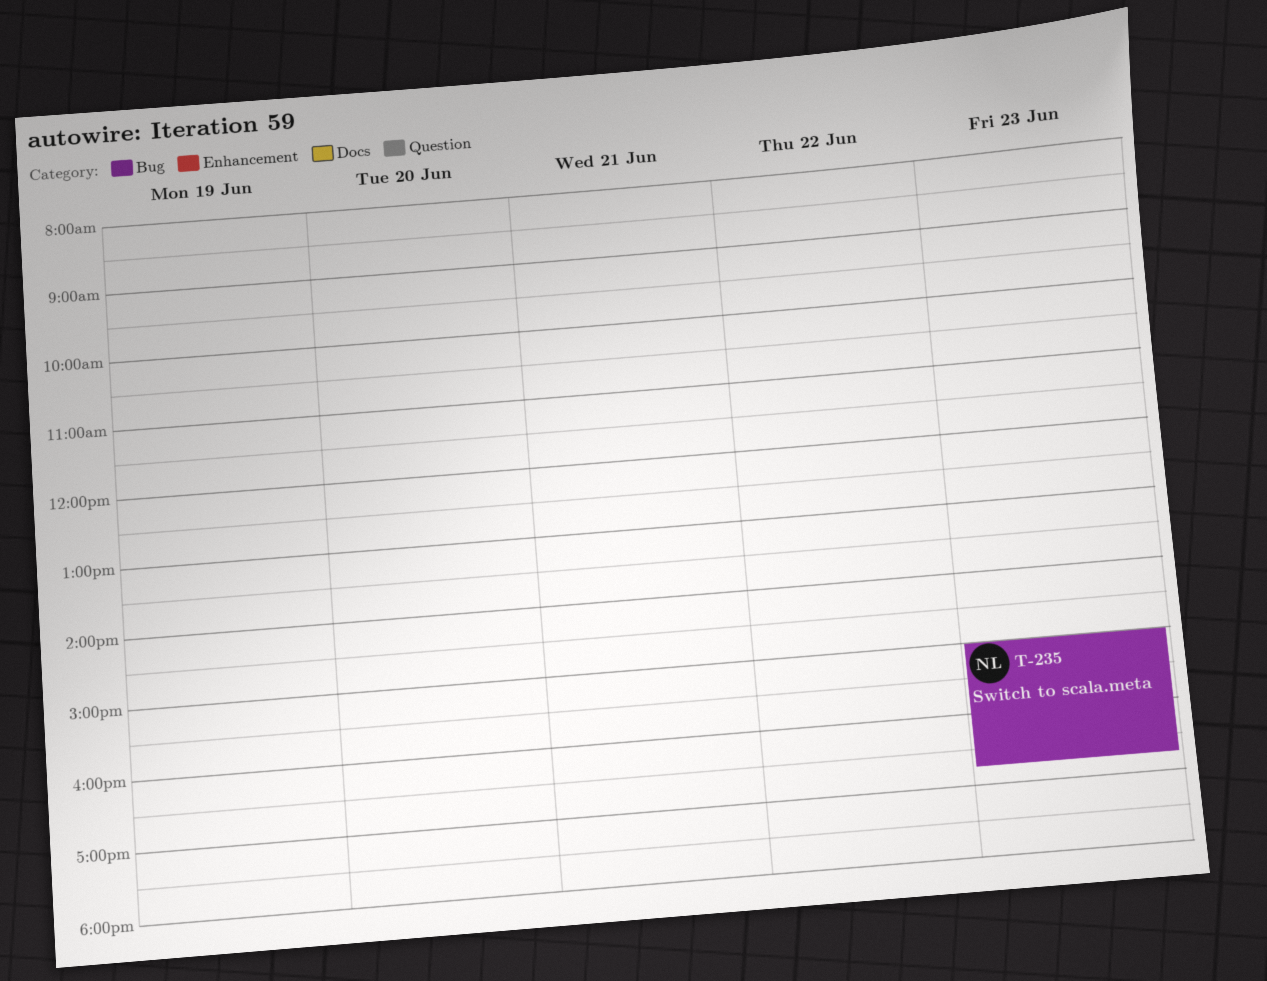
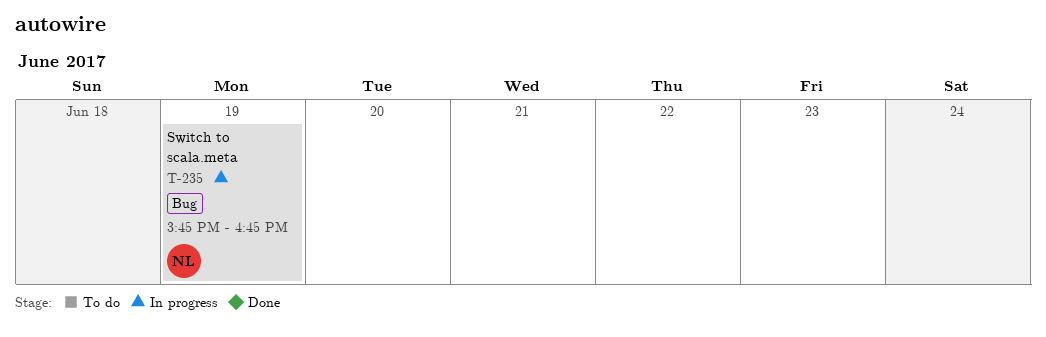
T-235, day: Jun 23 -> Jun 19
T-235, begins: 15:00 -> 15:45

